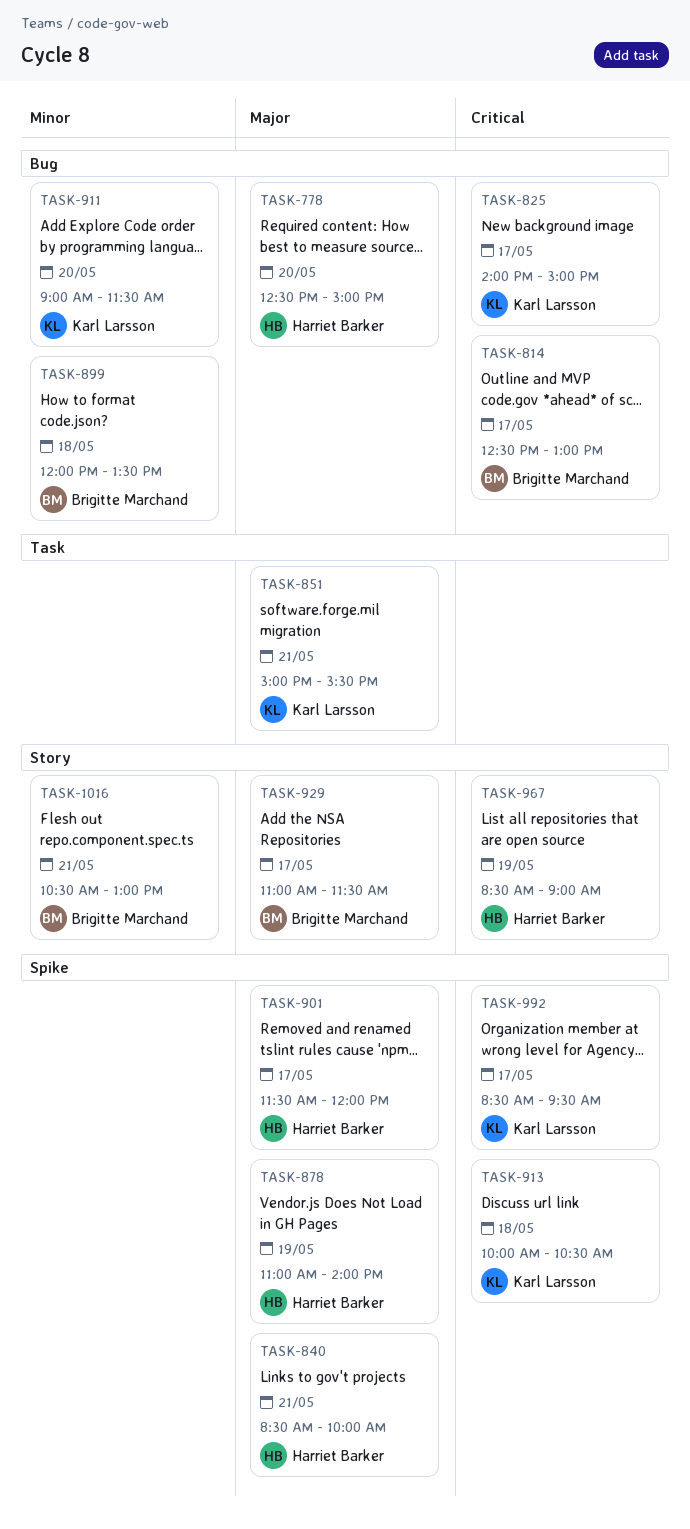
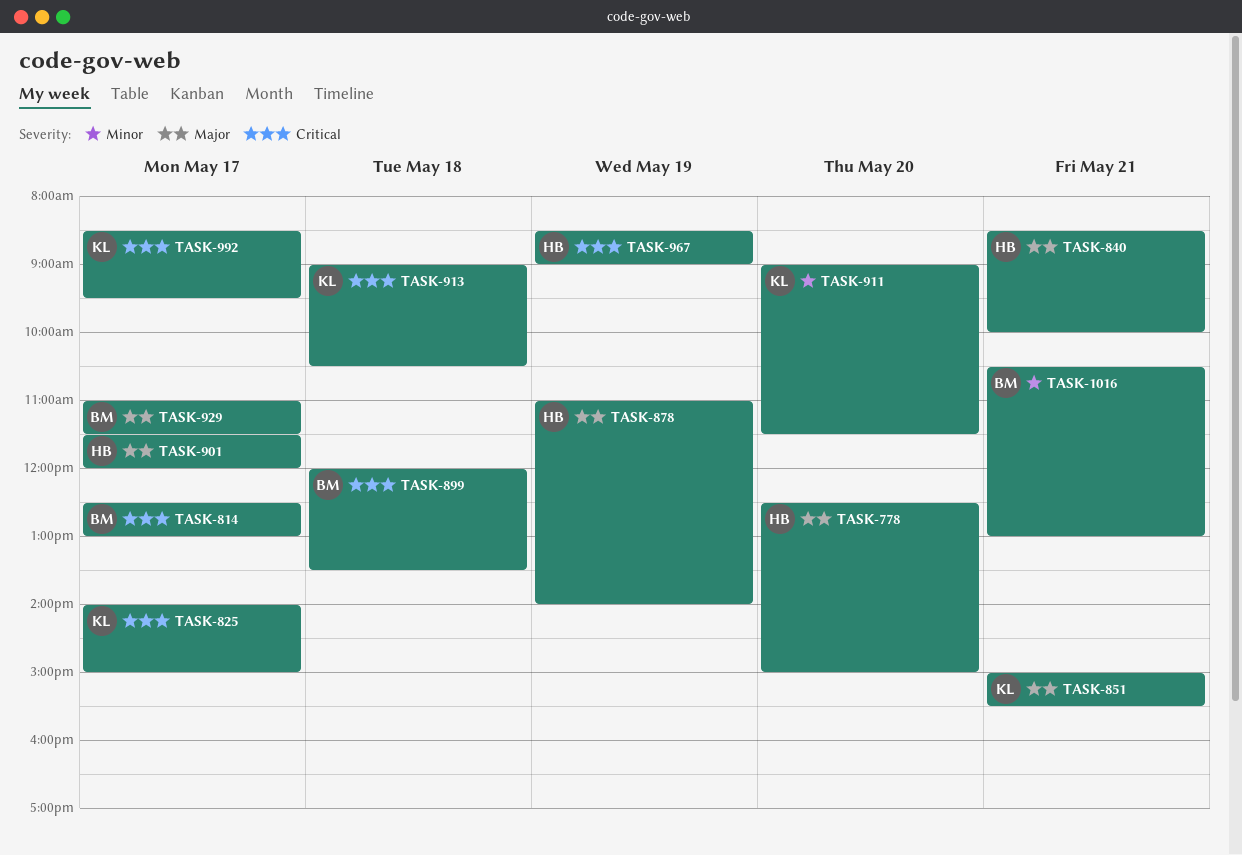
TASK-899, priority: Minor -> Critical
TASK-913, begins: 10:00 -> 09:00

